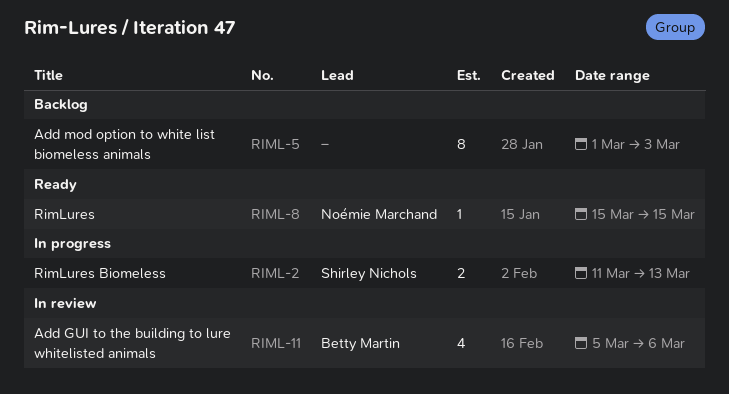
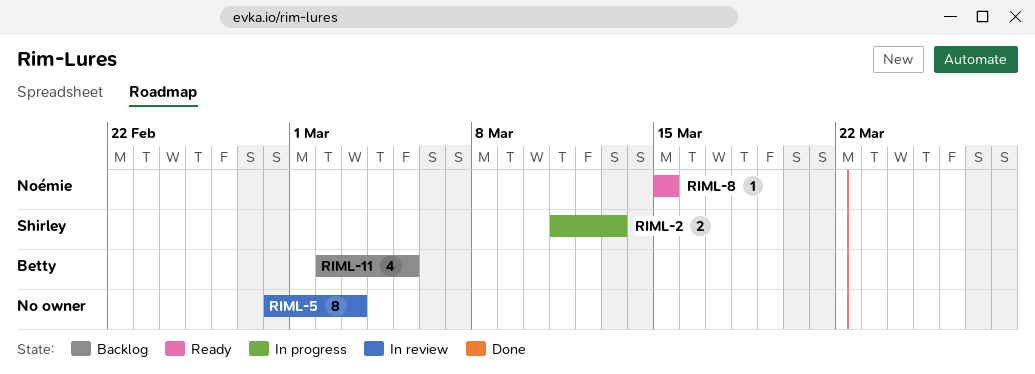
RIML-5, status: Backlog -> In review
RIML-5, start: Mar 1 -> Feb 28
RIML-11, status: In review -> Backlog
RIML-11, start: Mar 5 -> Mar 2
RIML-11, due: Mar 6 -> Mar 5

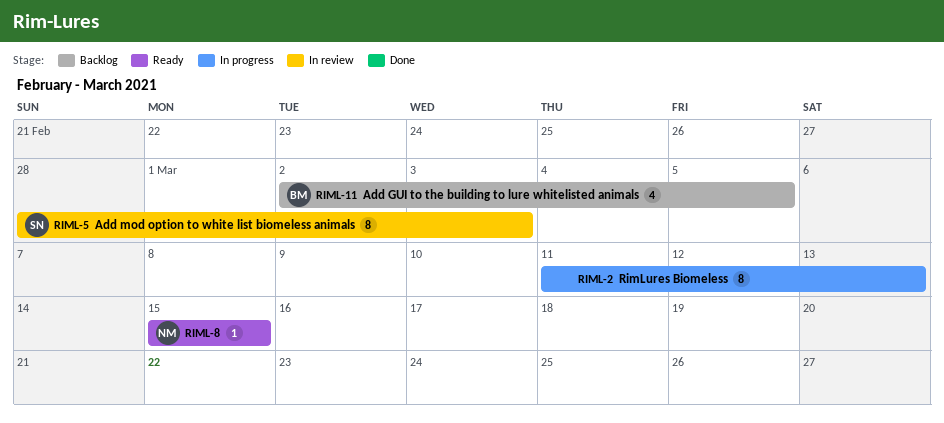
RIML-2, owner: Shirley -> none
RIML-2, estimate: 2 -> 8
RIML-5, owner: none -> Shirley

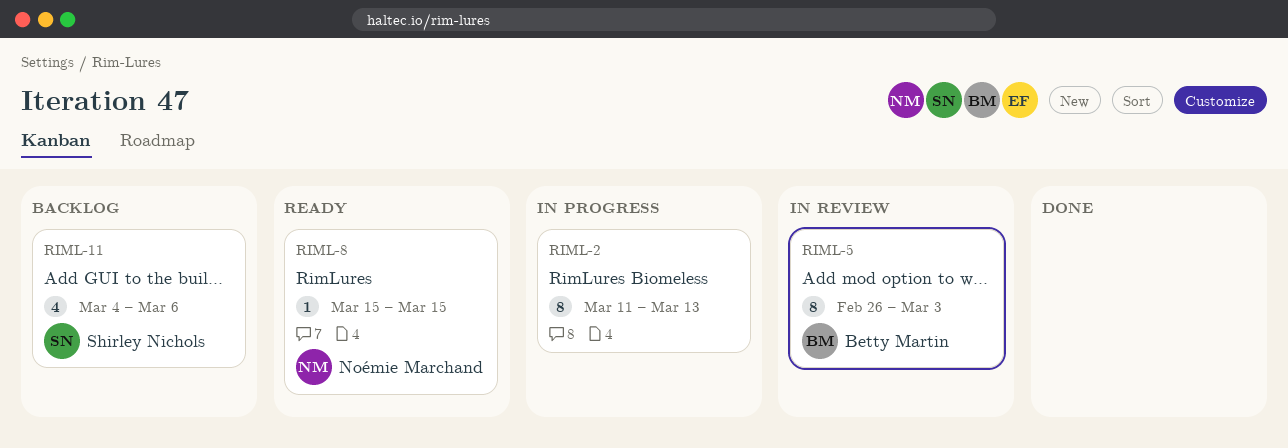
RIML-5, owner: Shirley Nichols -> Betty Martin
RIML-5, start: Feb 28 -> Feb 26
RIML-11, owner: Betty Martin -> Shirley Nichols
RIML-11, start: Mar 2 -> Mar 4
RIML-11, due: Mar 5 -> Mar 6

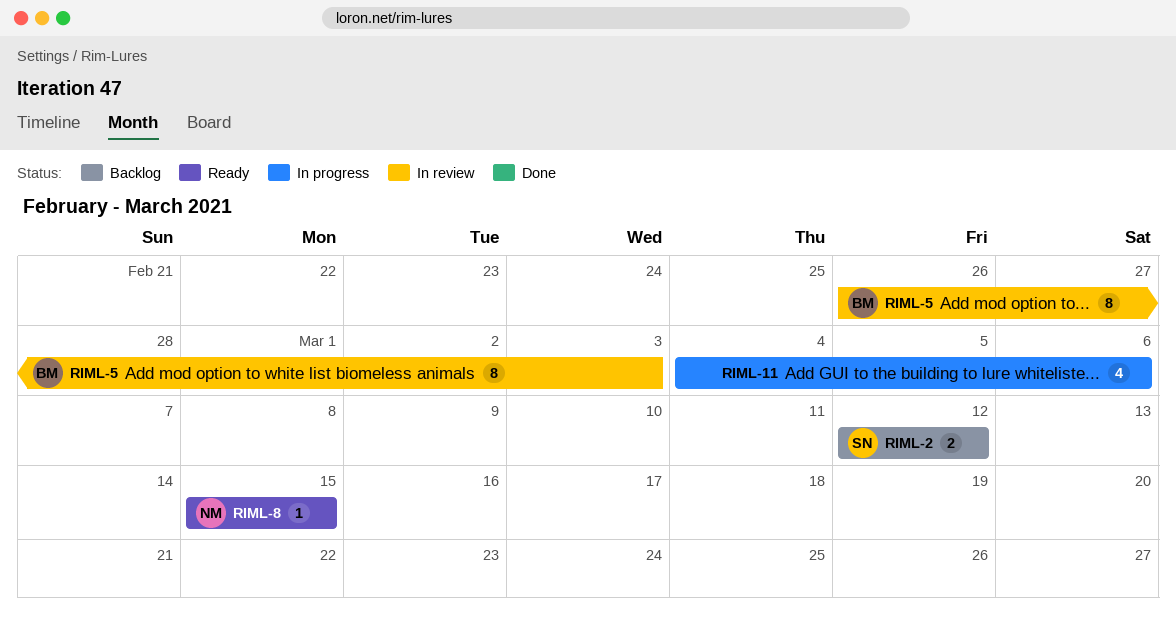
RIML-2, status: In progress -> Backlog
RIML-2, owner: none -> Shirley Nichols
RIML-2, estimate: 8 -> 2
RIML-2, start: Mar 11 -> Mar 12
RIML-2, due: Mar 13 -> Mar 12
RIML-11, status: Backlog -> In progress
RIML-11, owner: Shirley Nichols -> none

